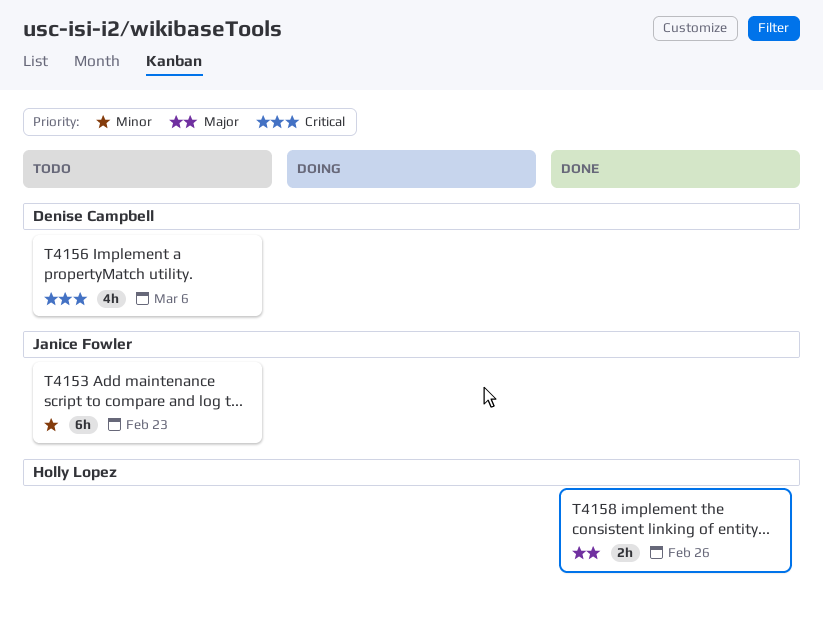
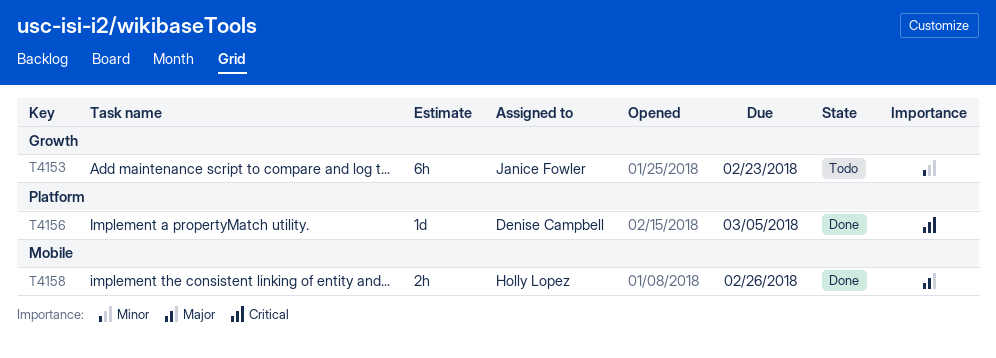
T4156, status: Todo -> Done
T4156, estimate: 4h -> 1d
T4156, due: Mar 6 -> Mar 5

